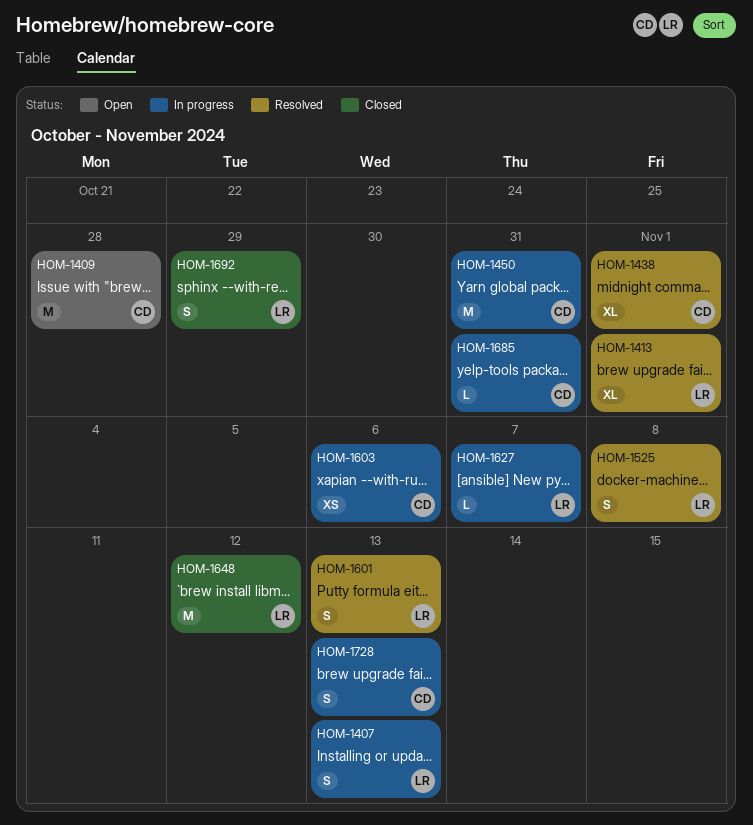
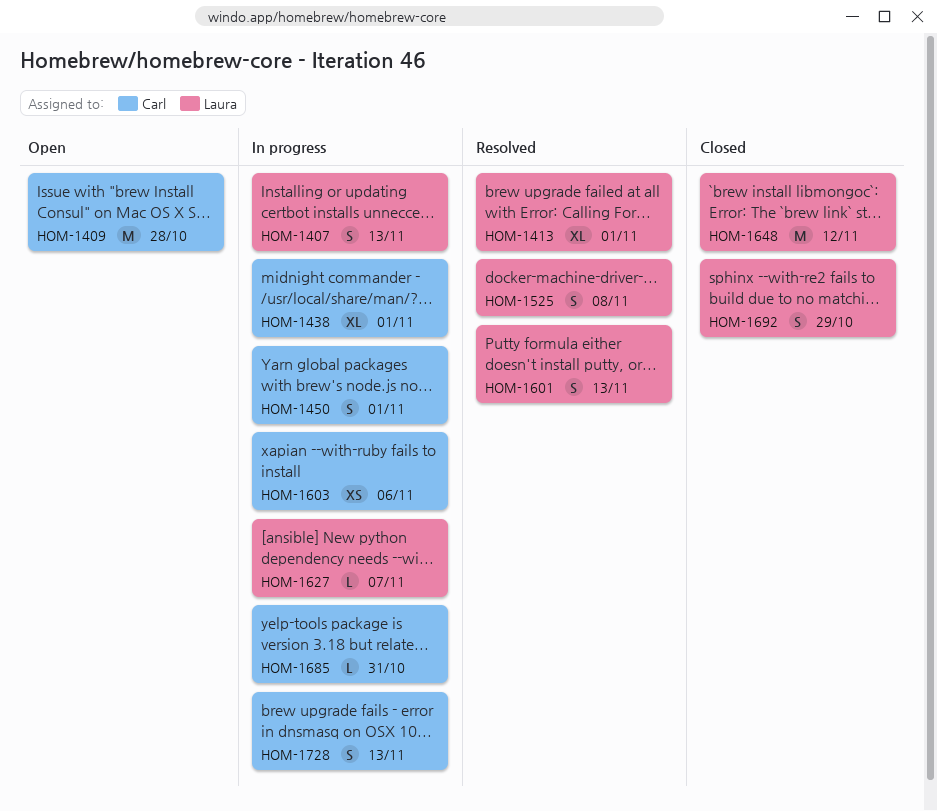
HOM-1438, status: Resolved -> In progress
HOM-1450, estimate: M -> S
HOM-1450, due: Oct 31 -> Nov 1

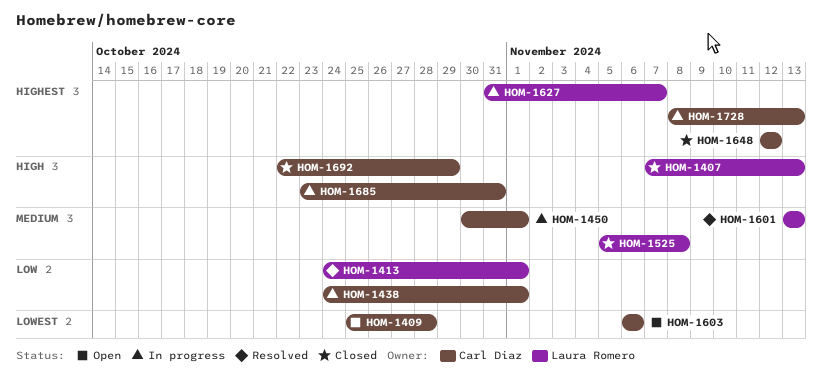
HOM-1407, status: In progress -> Closed
HOM-1525, status: Resolved -> Closed
HOM-1603, status: In progress -> Open
HOM-1648, owner: Laura Romero -> Carl Diaz
HOM-1692, owner: Laura Romero -> Carl Diaz

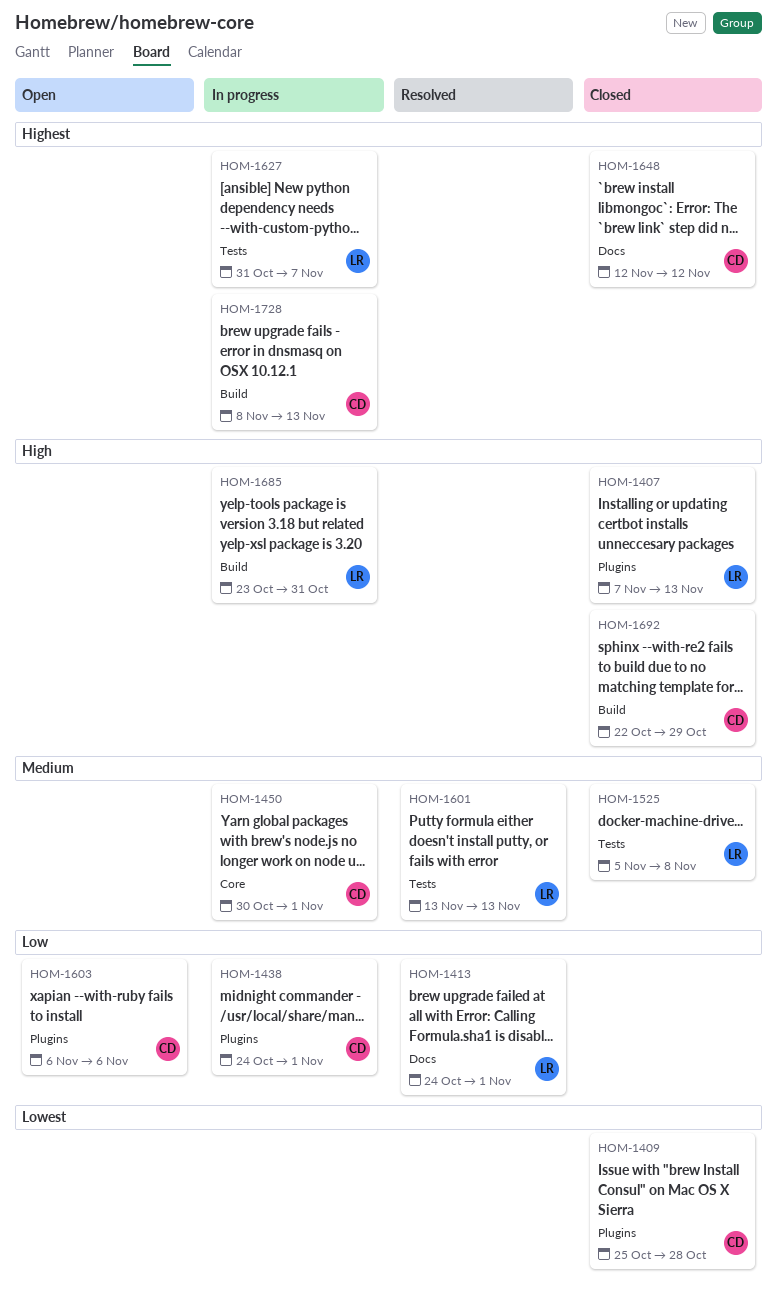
HOM-1409, status: Open -> Closed
HOM-1603, priority: Lowest -> Low
HOM-1685, owner: Carl Diaz -> Laura Romero

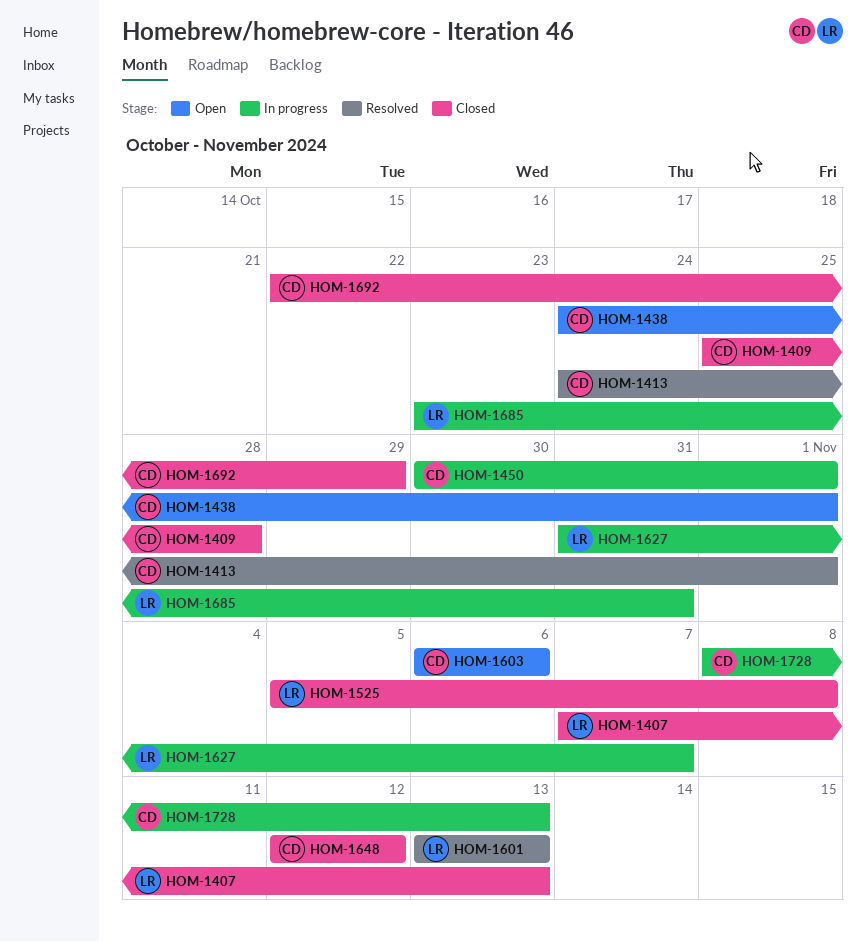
HOM-1413, owner: LR -> CD
HOM-1438, status: In progress -> Open

